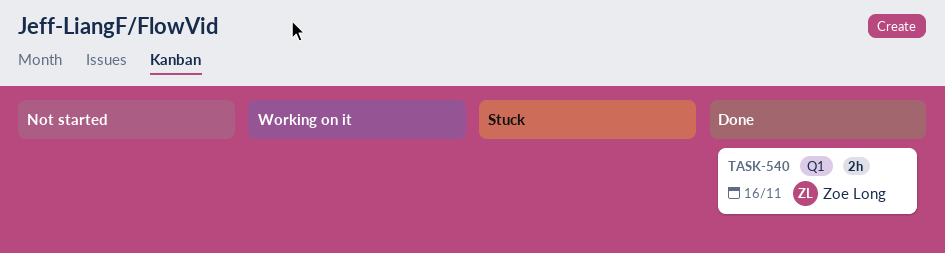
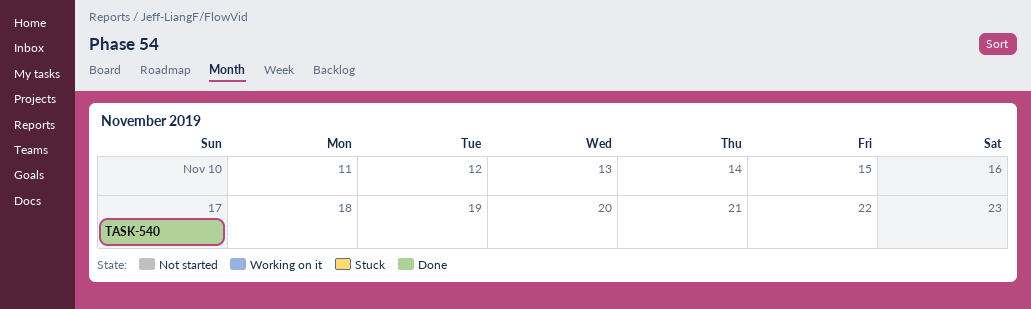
TASK-540, due: Nov 16 -> Nov 17

